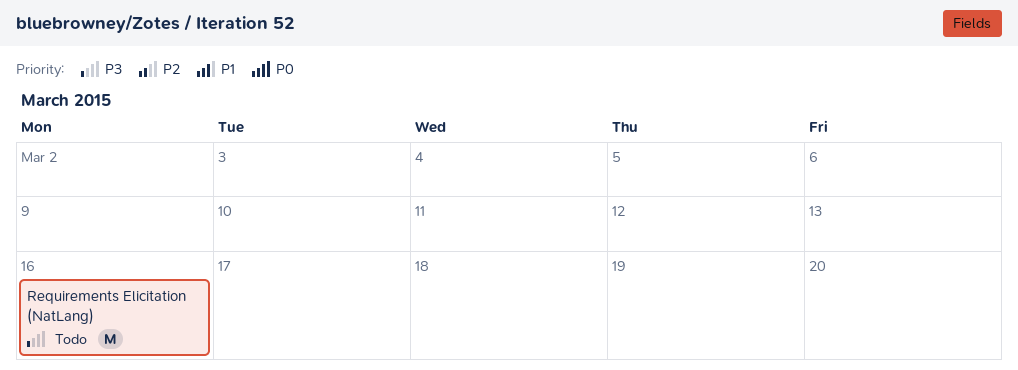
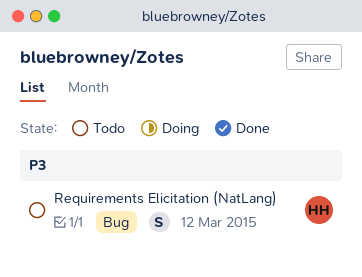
Requirements Elicitation (NatLang), estimate: M -> S
Requirements Elicitation (NatLang), due: Mar 16 -> Mar 12

